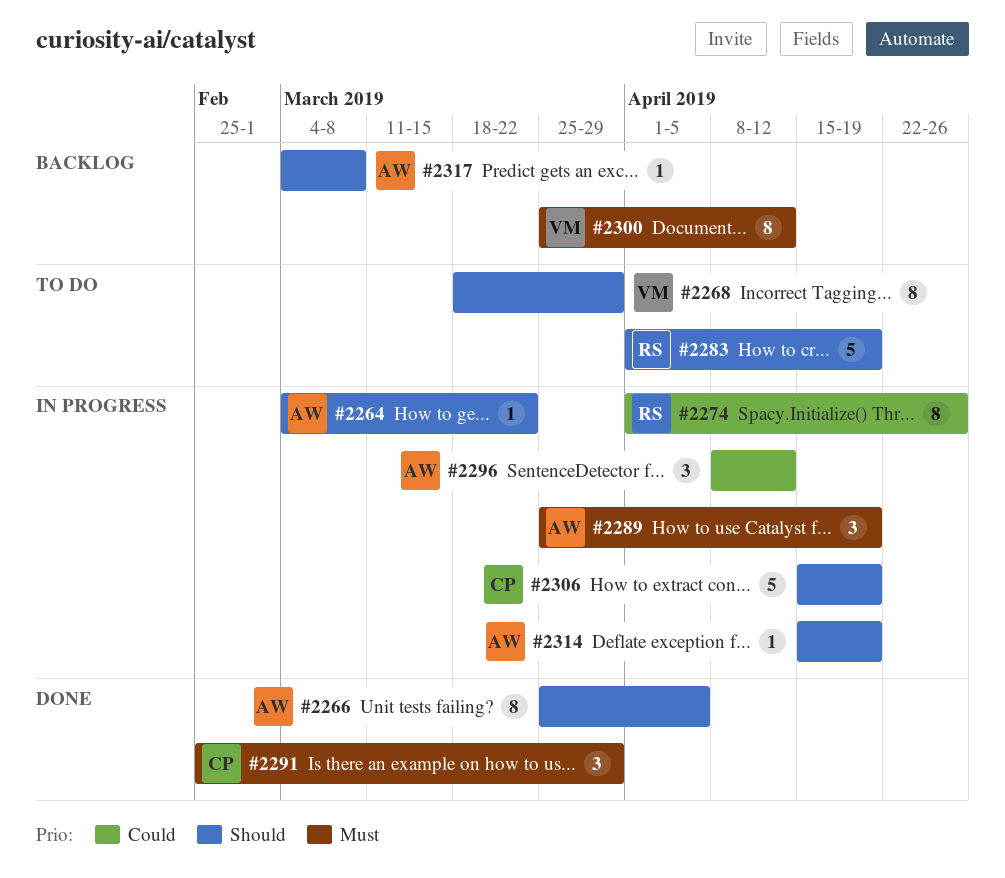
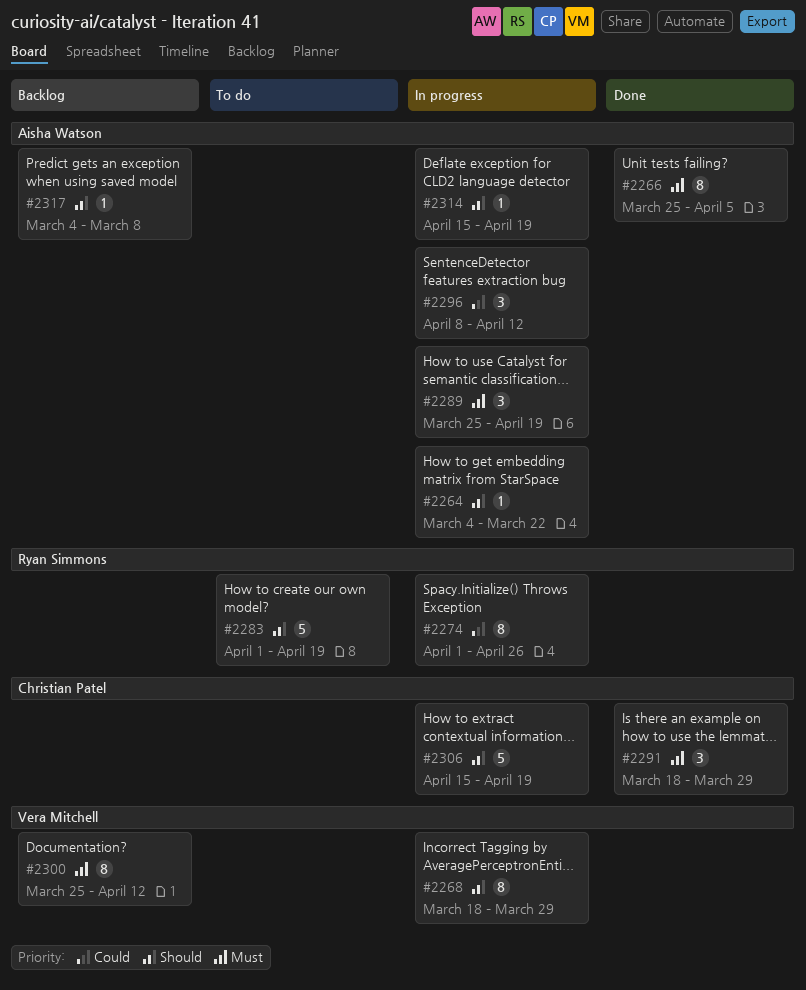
#2266, priority: Should -> Must
#2268, status: To do -> In progress
#2291, start: Feb 25 -> Mar 18

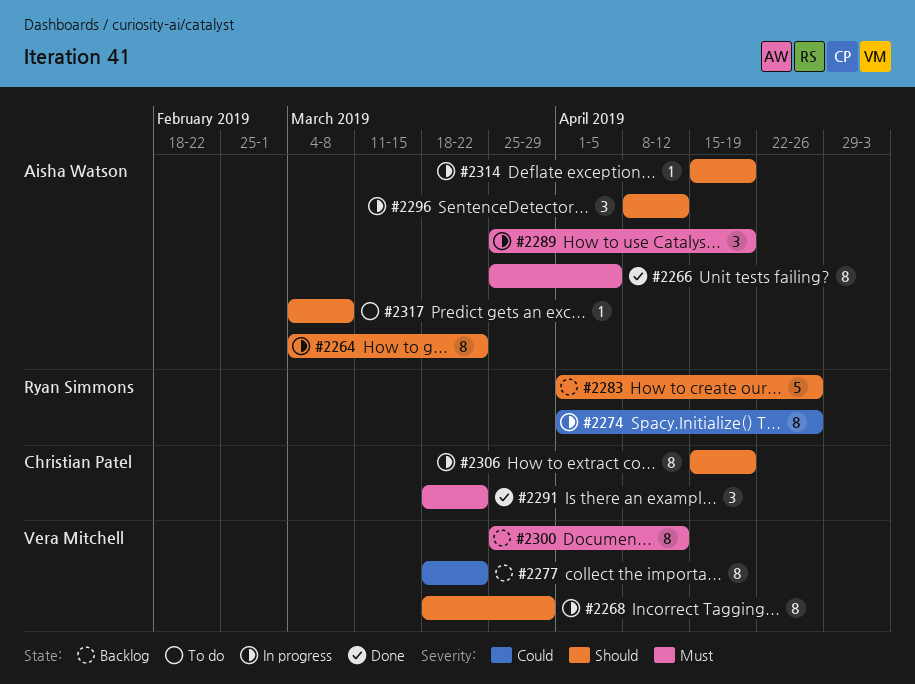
#2264, estimate: 1 -> 8
#2277: none -> present
#2283, status: To do -> Backlog
#2283, due: Apr 19 -> Apr 26
#2291, due: Mar 29 -> Mar 22
#2296, priority: Could -> Should
#2306, estimate: 5 -> 8
#2317, status: Backlog -> To do

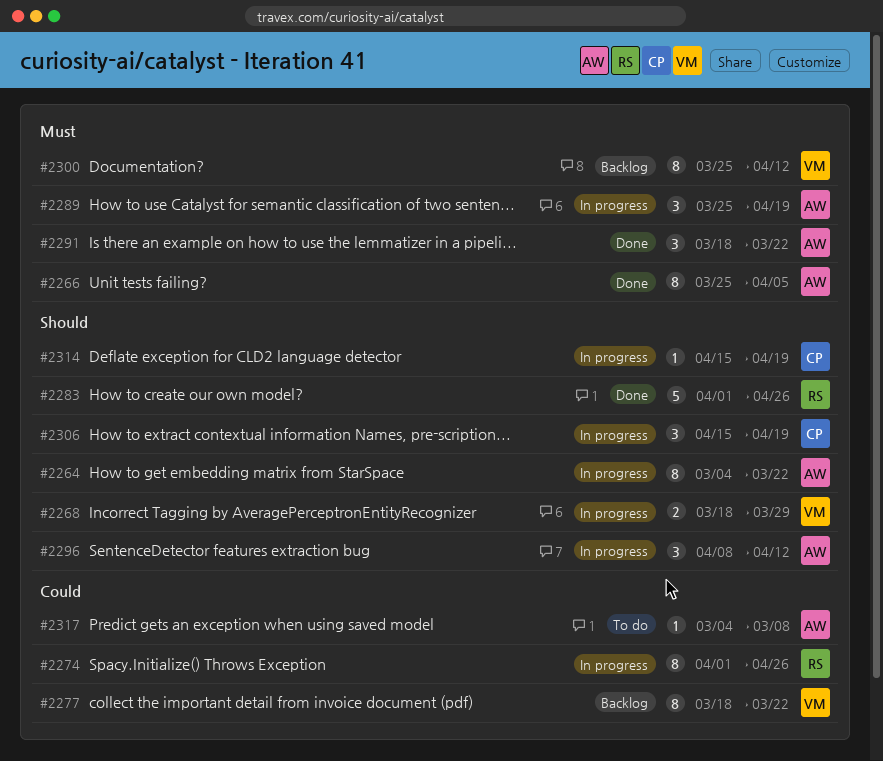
#2268, estimate: 8 -> 2
#2283, status: Backlog -> Done
#2291, owner: Christian Patel -> Aisha Watson
#2306, estimate: 8 -> 3
#2314, owner: Aisha Watson -> Christian Patel
#2317, priority: Should -> Could

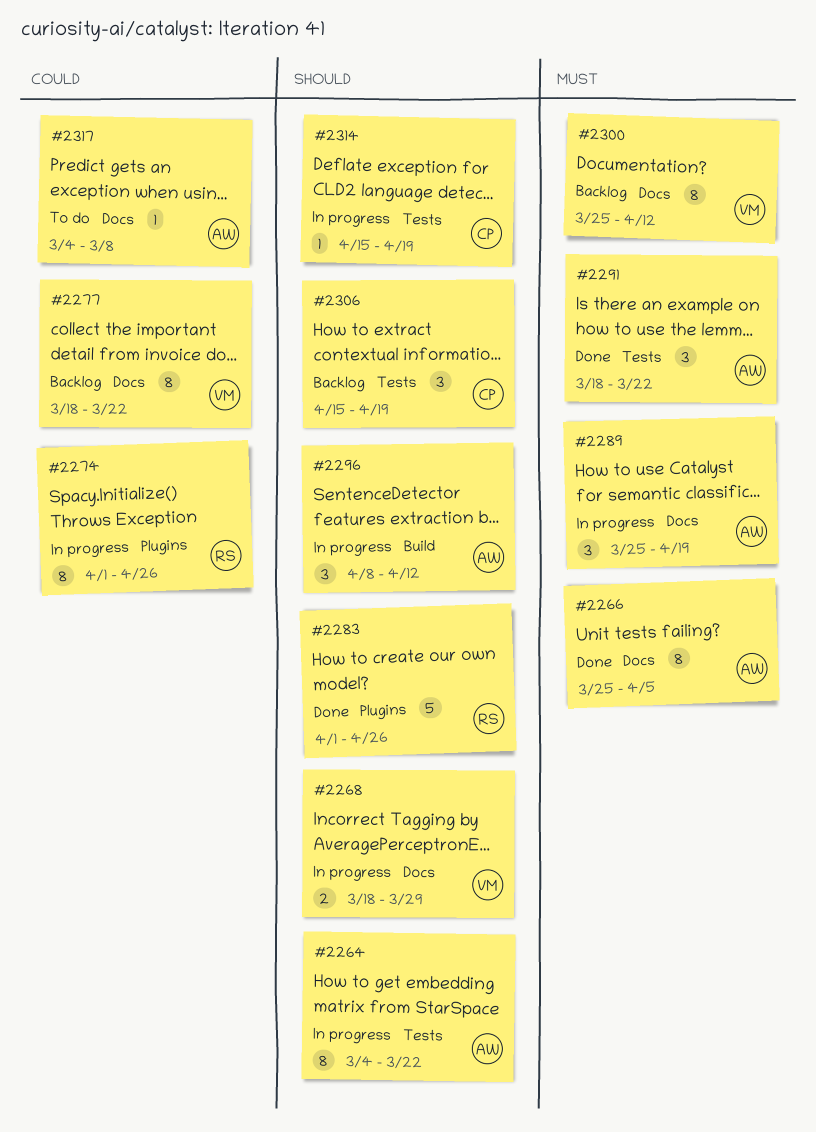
#2306, status: In progress -> Backlog

